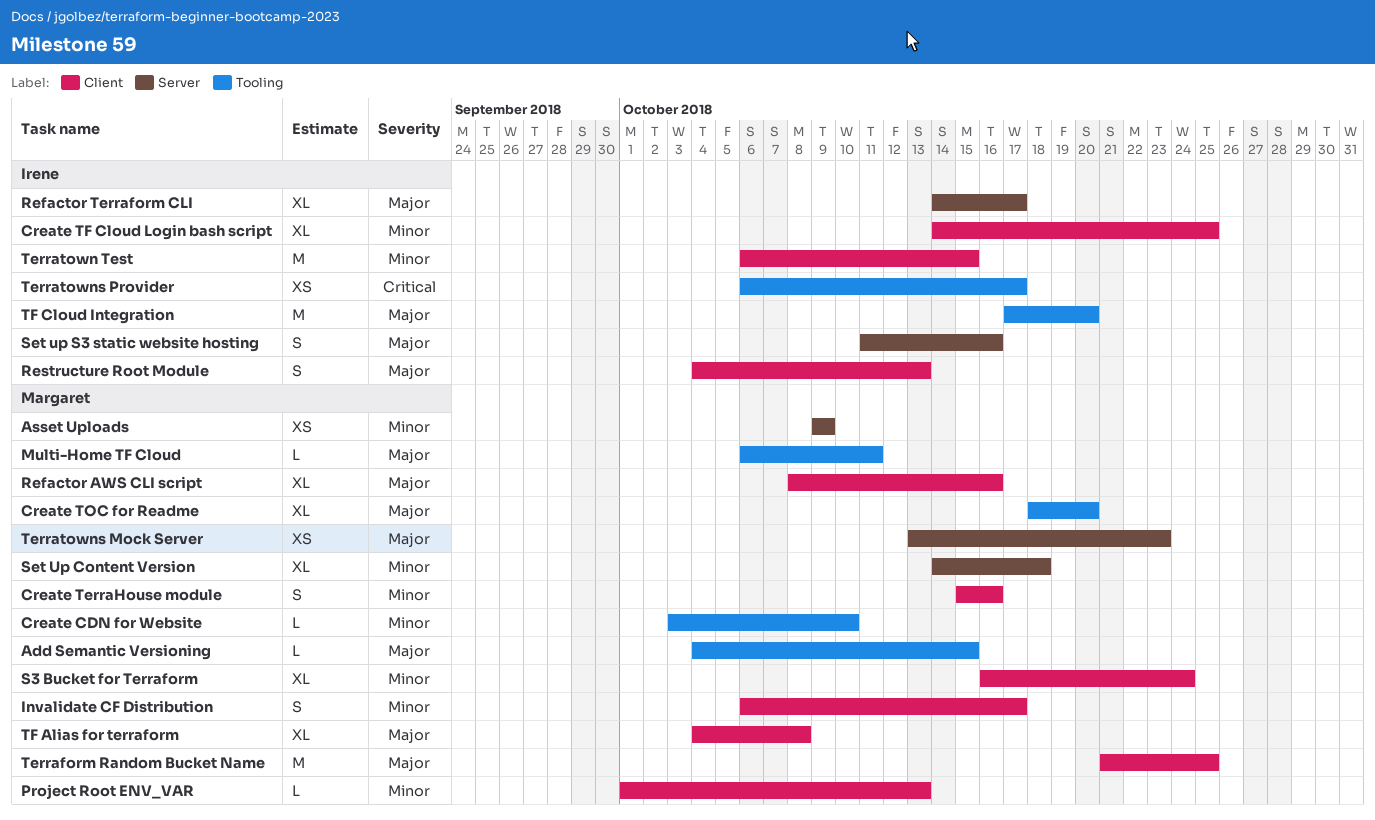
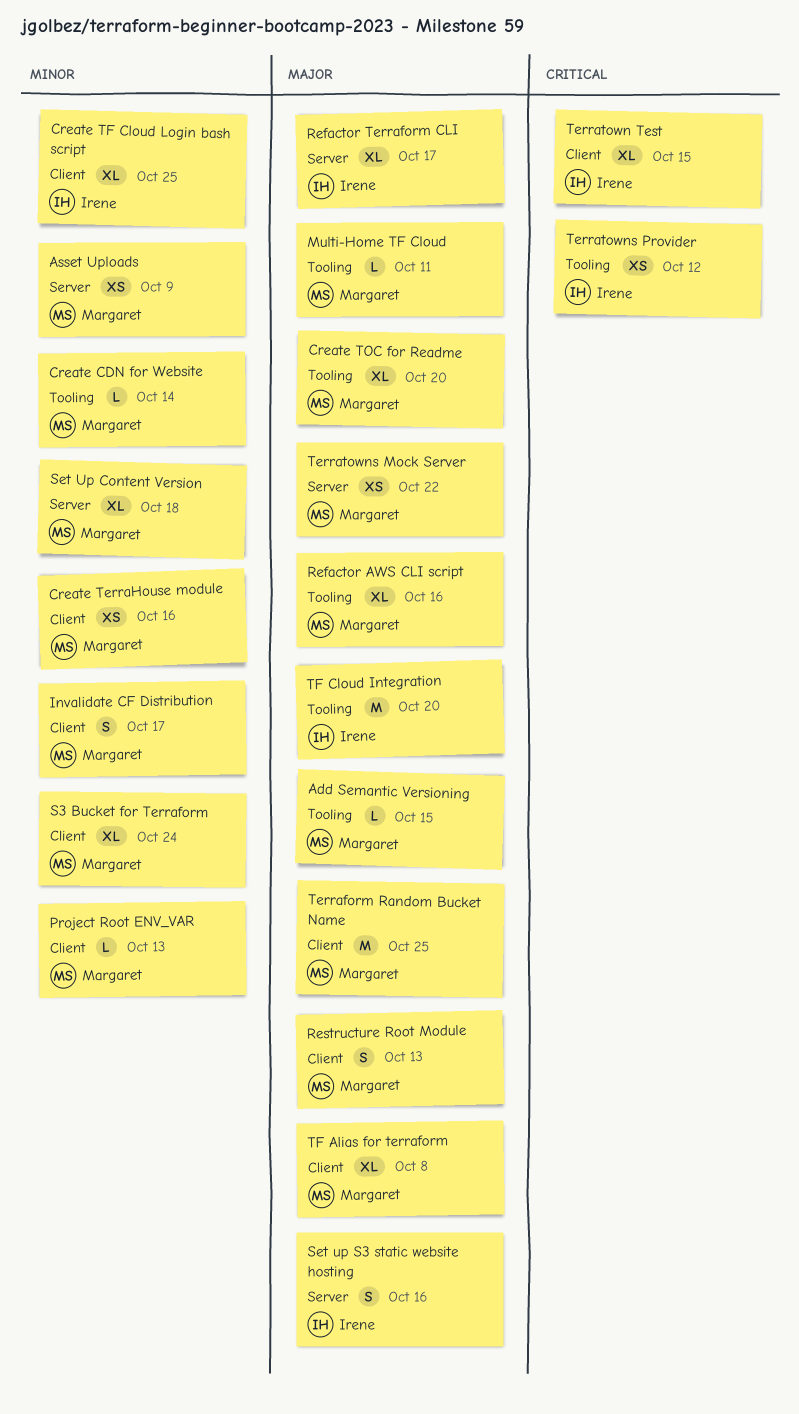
Create CDN for Website, due: Oct 10 -> Oct 14
Create TerraHouse module, estimate: S -> XS
Refactor AWS CLI script, label: Client -> Tooling
Restructure Root Module, owner: Irene -> Margaret
Terratown Test, priority: Minor -> Critical
Terratown Test, estimate: M -> XL
Terratowns Mock Server, due: Oct 23 -> Oct 22
Terratowns Provider, due: Oct 17 -> Oct 12

